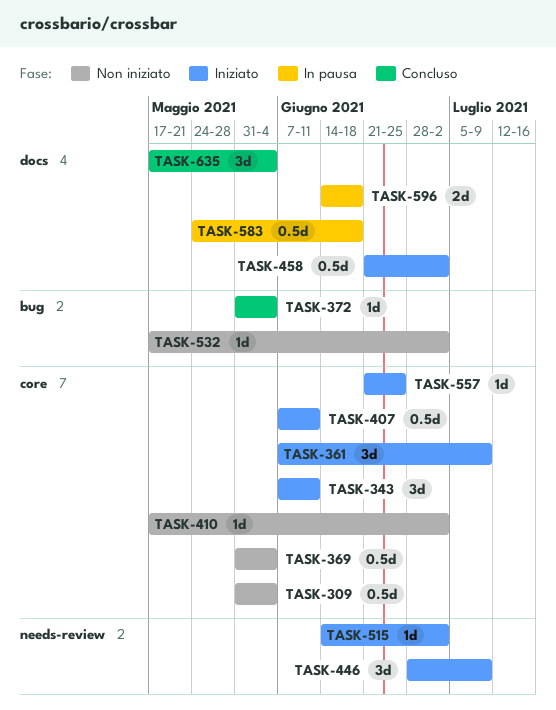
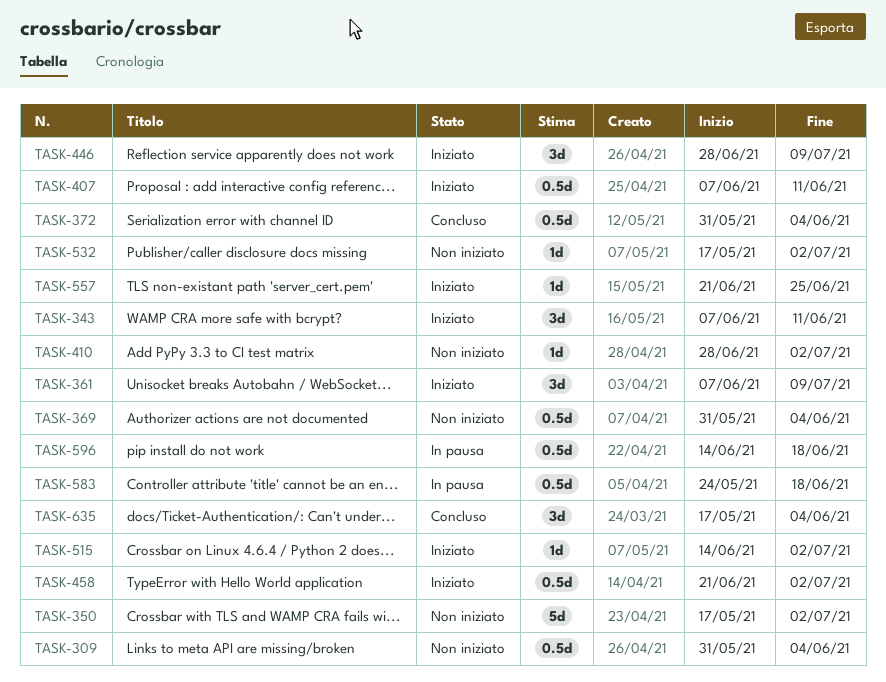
TASK-350: none -> present
TASK-372, estimate: 1d -> 0.5d
TASK-410, start: May 17 -> Jun 28
TASK-596, estimate: 2d -> 0.5d

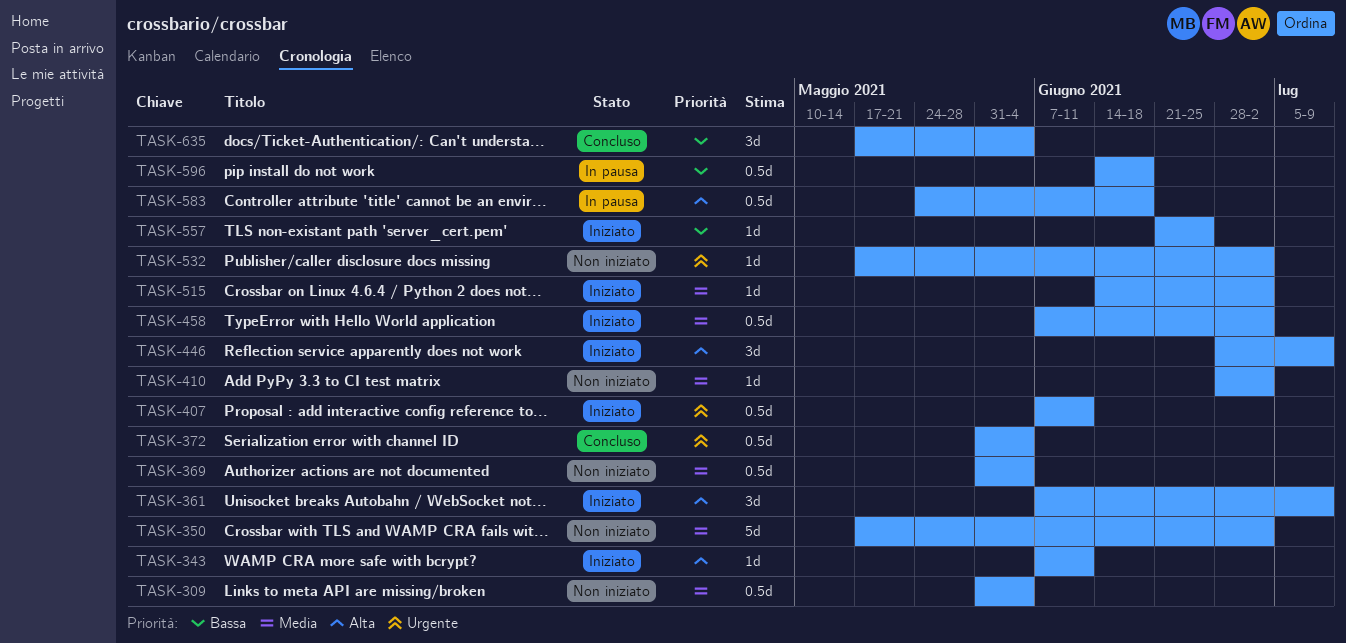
TASK-343, estimate: 3d -> 1d
TASK-458, start: Jun 21 -> Jun 7

